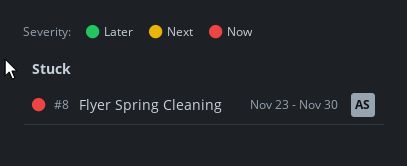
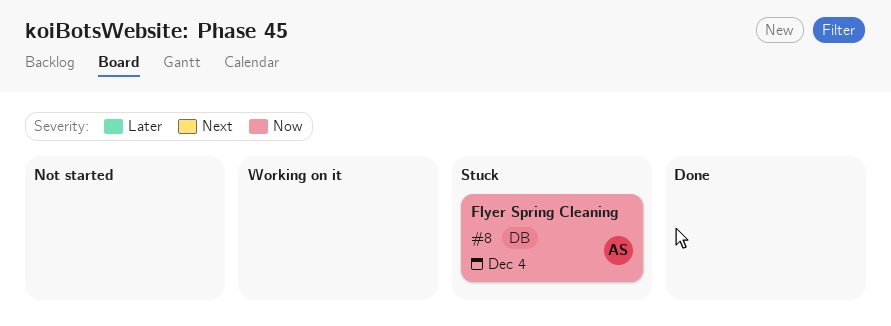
#8, due: Nov 30 -> Dec 4

